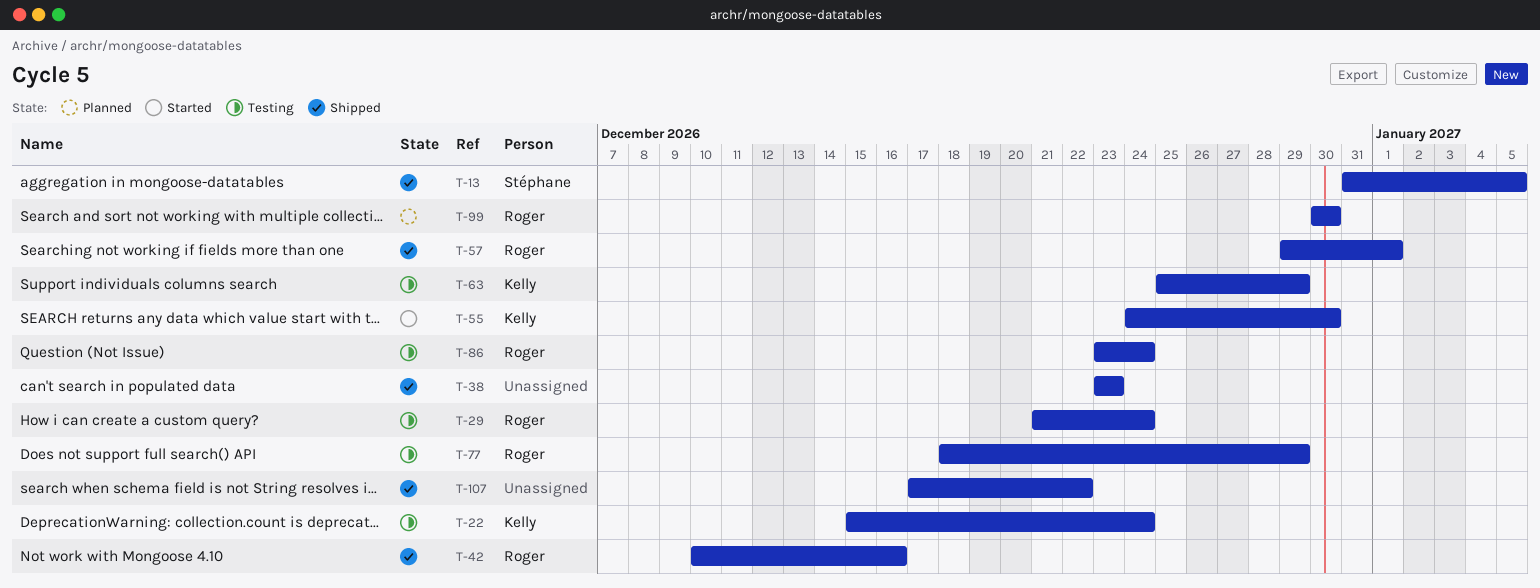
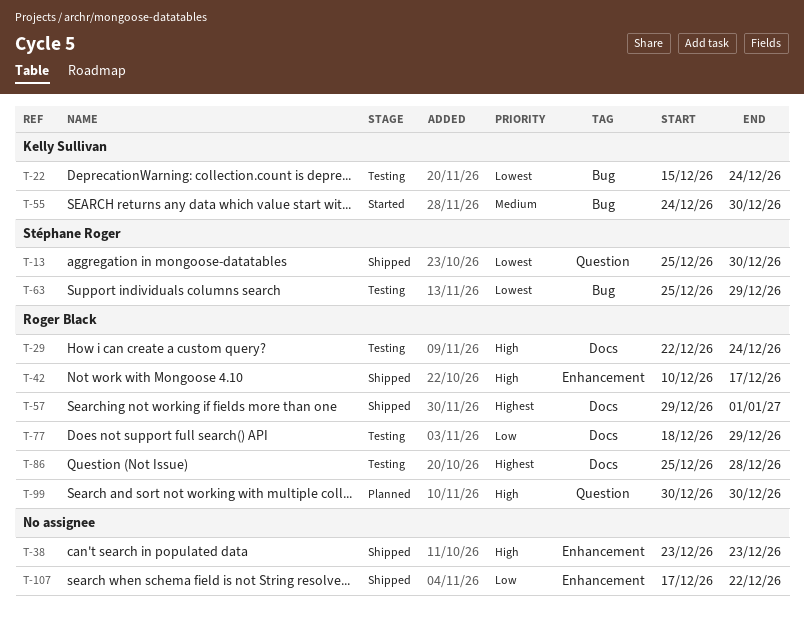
T-13, start: Dec 31 -> Dec 25
T-13, due: Jan 5 -> Dec 30
T-29, start: Dec 21 -> Dec 22
T-42, due: Dec 16 -> Dec 17
T-63, owner: Kelly Sullivan -> Stéphane Roger
T-86, start: Dec 23 -> Dec 25
T-86, due: Dec 24 -> Dec 28

